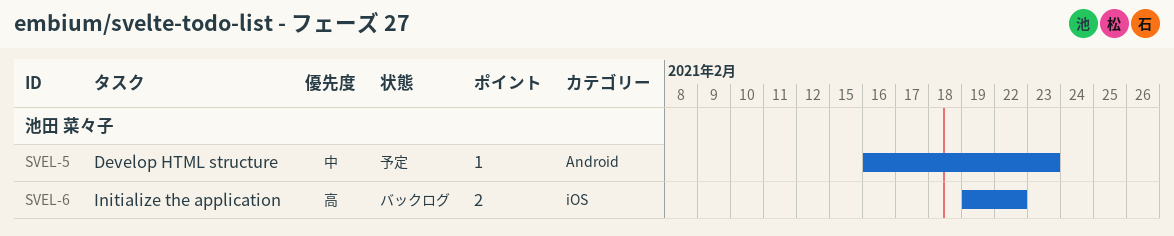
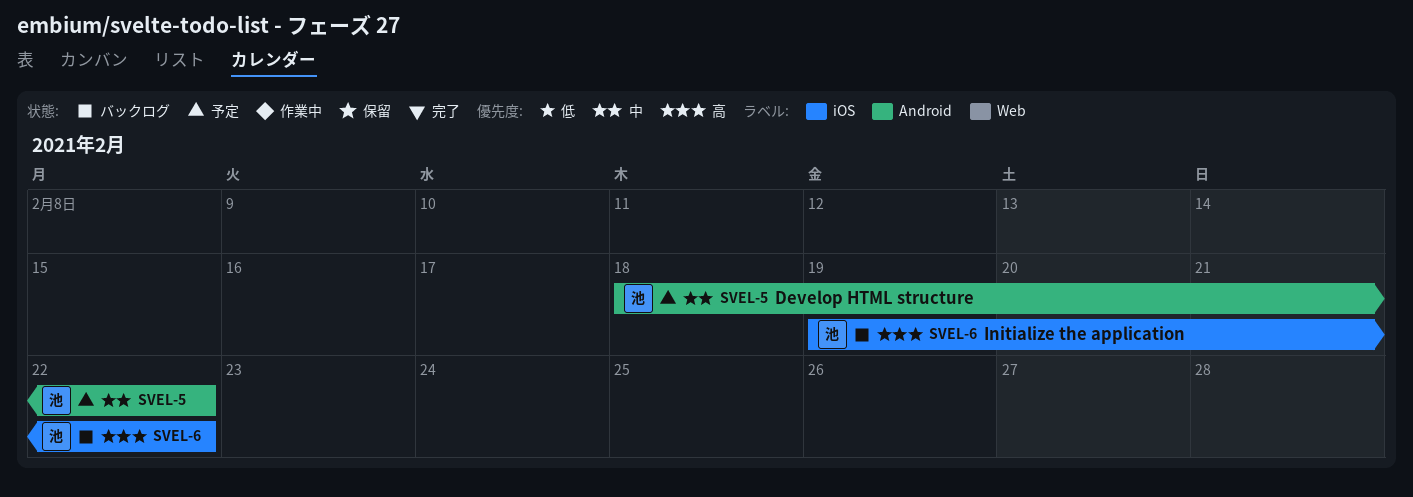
SVEL-5, start: Feb 16 -> Feb 18
SVEL-5, due: Feb 23 -> Feb 22

